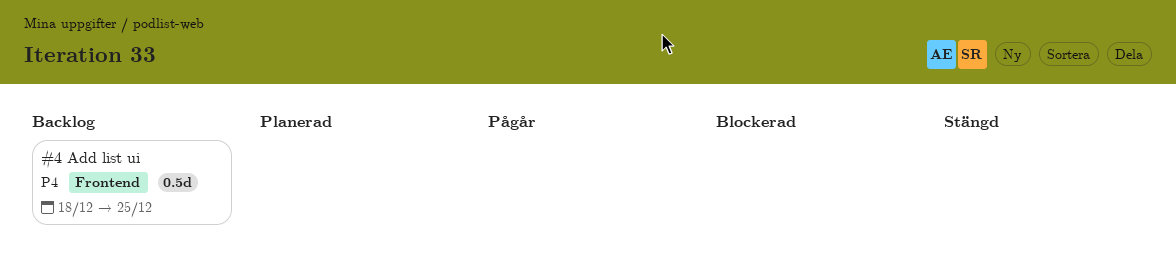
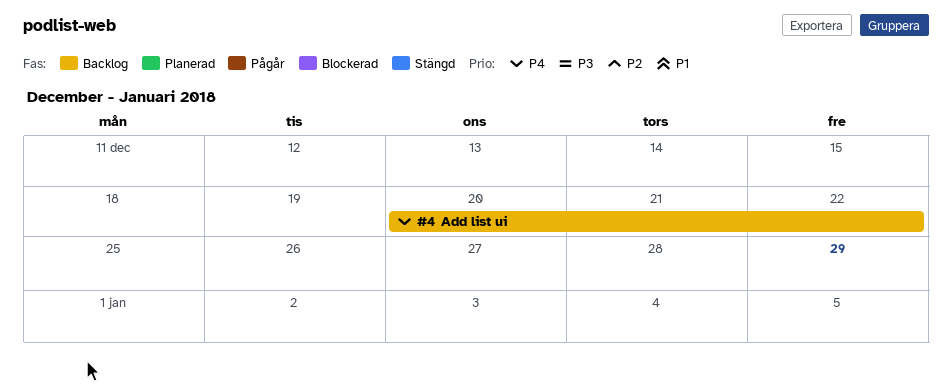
#4, start: Dec 18 -> Dec 20
#4, due: Dec 25 -> Dec 22

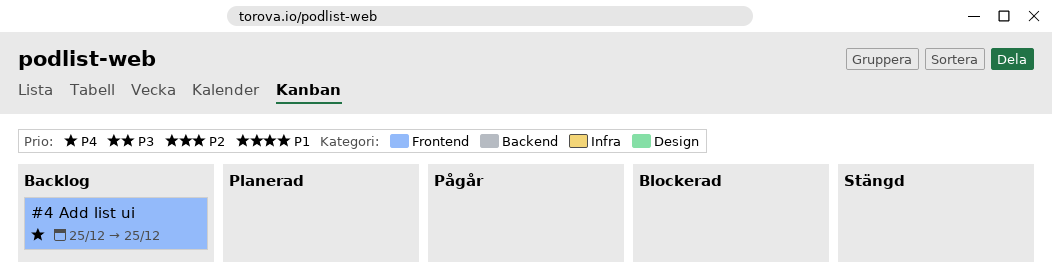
#4, start: Dec 20 -> Dec 25
#4, due: Dec 22 -> Dec 25

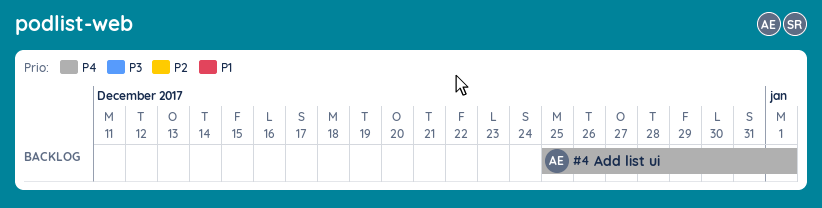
#4, due: Dec 25 -> Jan 1

